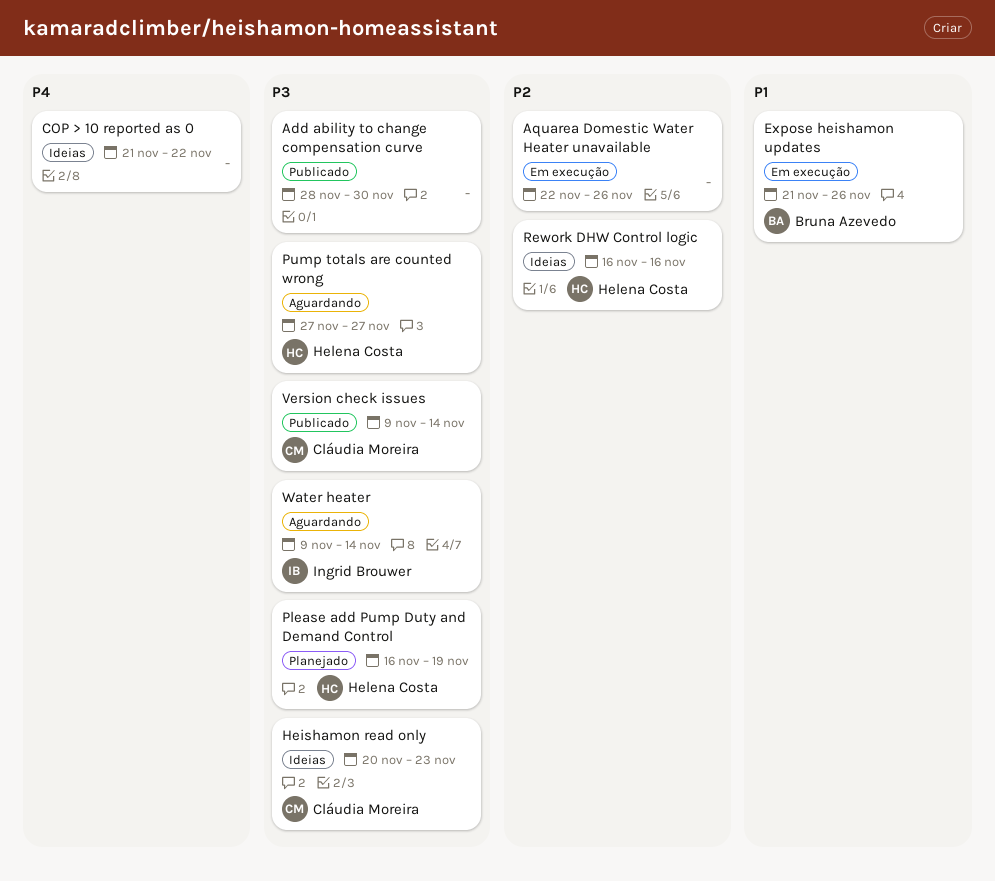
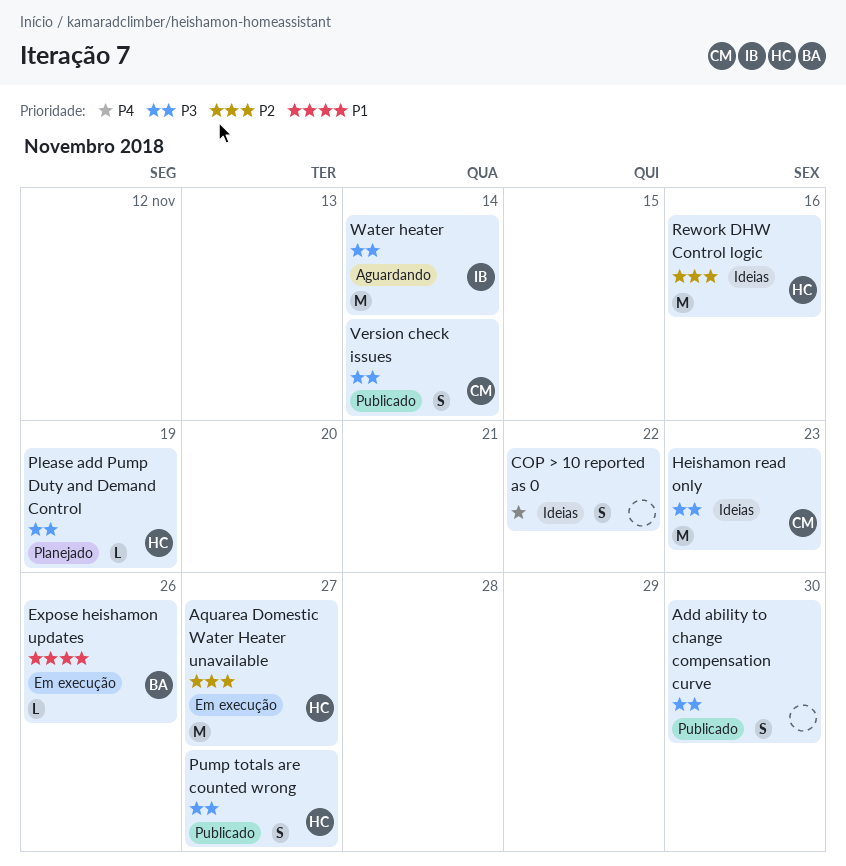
Aquarea Domestic Water Heater unavailable, owner: none -> Helena Costa
Aquarea Domestic Water Heater unavailable, due: Nov 26 -> Nov 27
Pump totals are counted wrong, status: Aguardando -> Publicado

